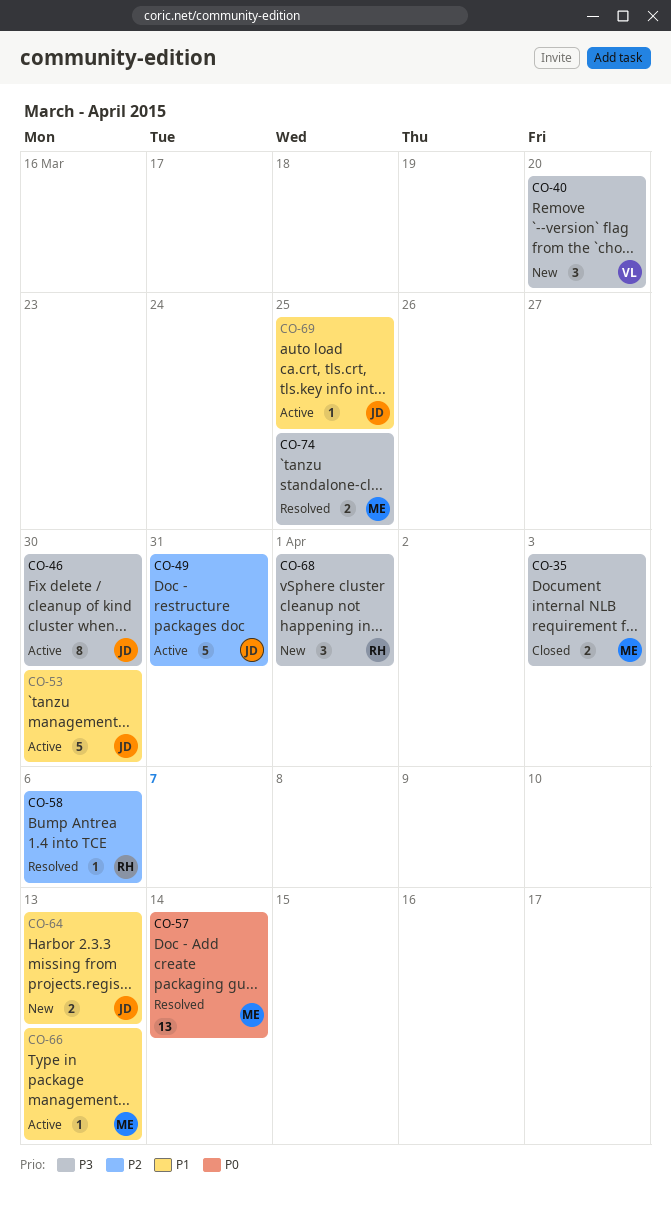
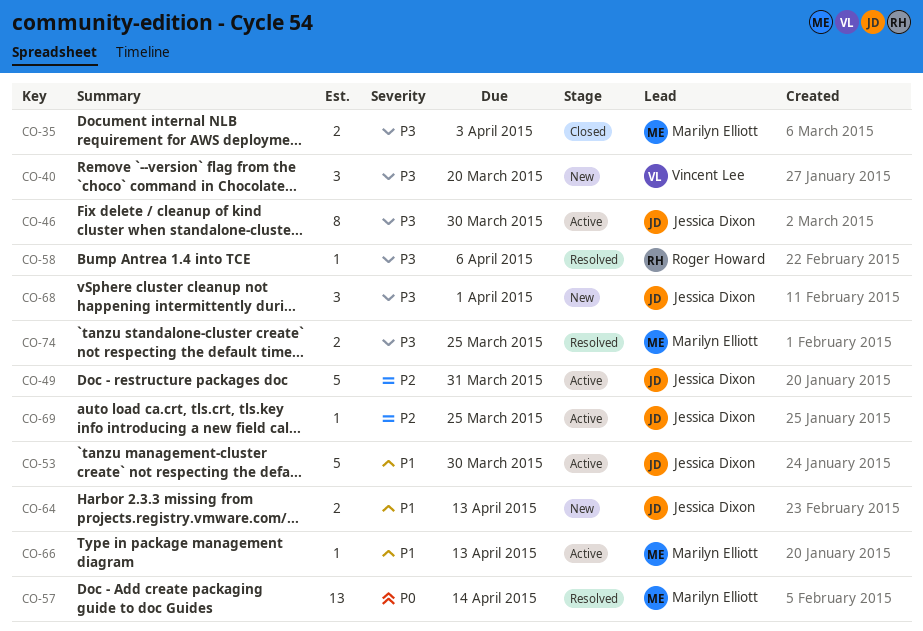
CO-58, priority: P2 -> P3
CO-68, owner: Roger Howard -> Jessica Dixon
CO-69, priority: P1 -> P2

